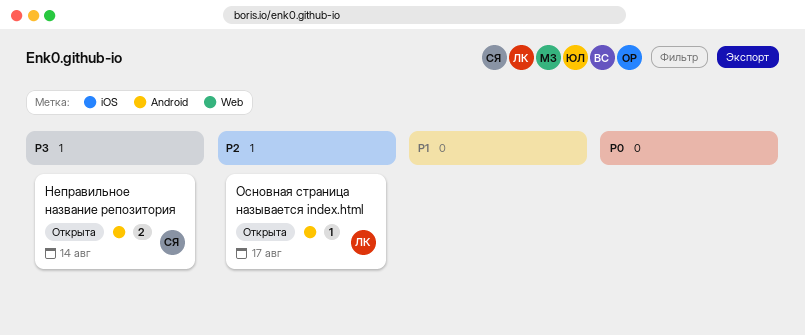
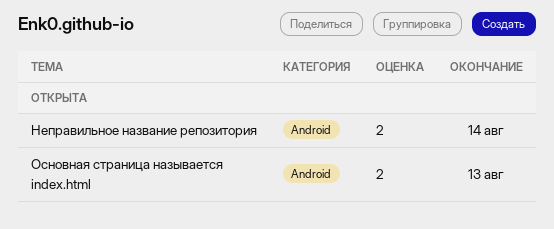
Основная страница называется index.html, estimate: 1 -> 2
Основная страница называется index.html, due: Aug 17 -> Aug 13

